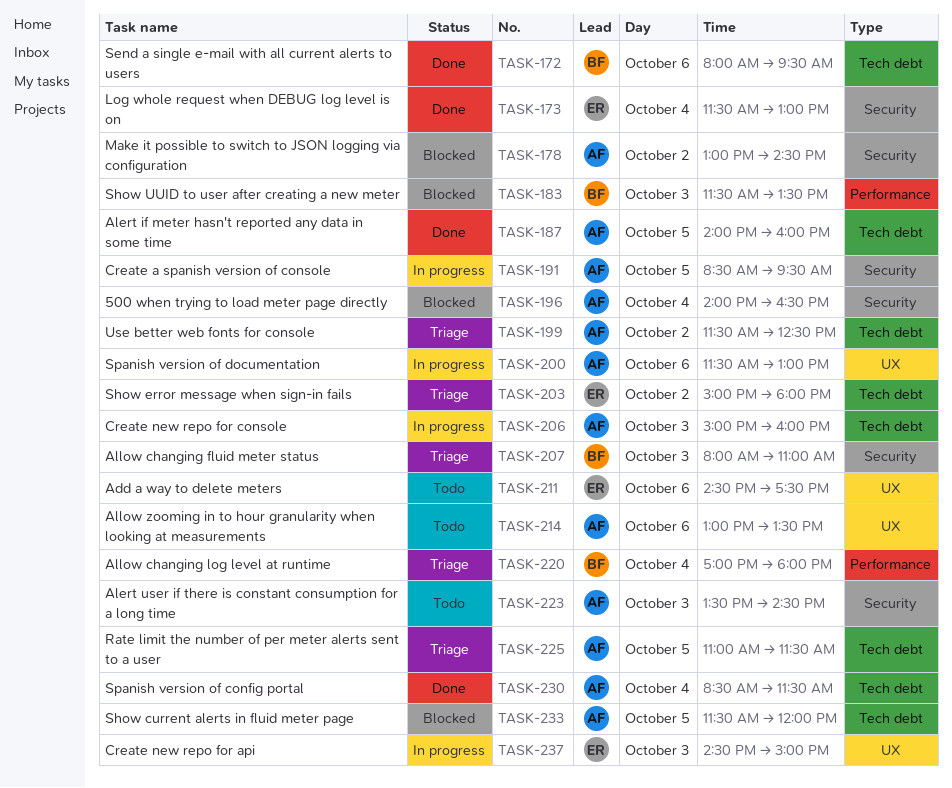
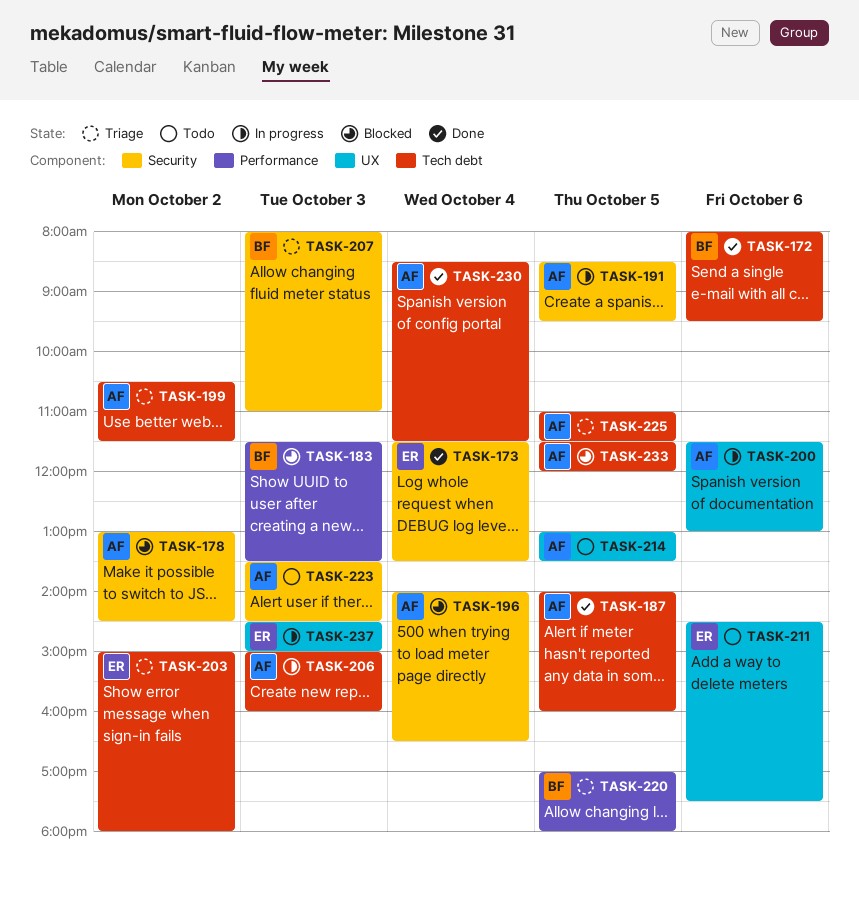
TASK-173, ends: 13:00 -> 13:30
TASK-199, begins: 11:30 -> 10:30
TASK-199, ends: 12:30 -> 11:30
TASK-214, day: Oct 6 -> Oct 5
TASK-220, day: Oct 4 -> Oct 5

